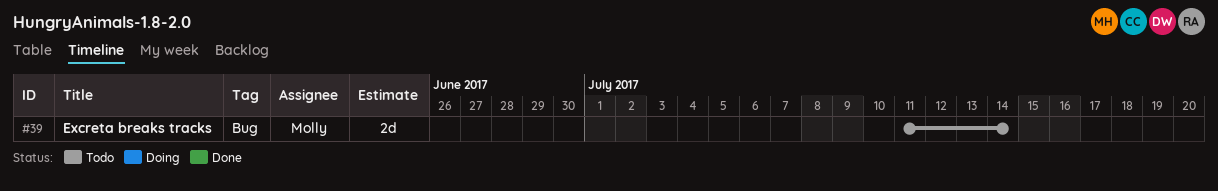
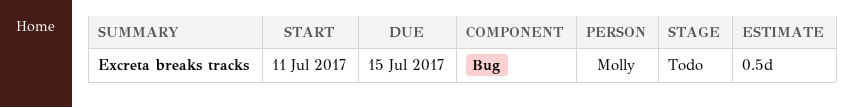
Excreta breaks tracks, estimate: 2d -> 0.5d
Excreta breaks tracks, due: Jul 14 -> Jul 15

